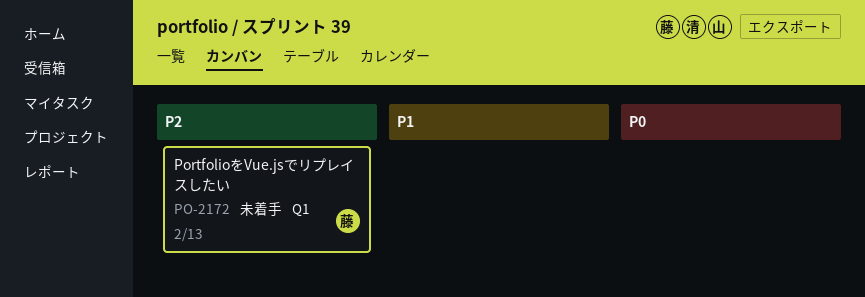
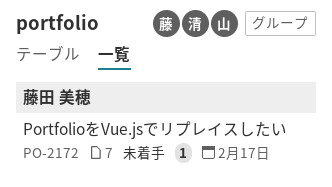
PO-2172, due: Feb 13 -> Feb 17

